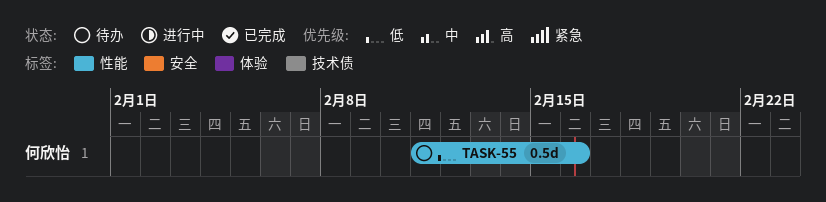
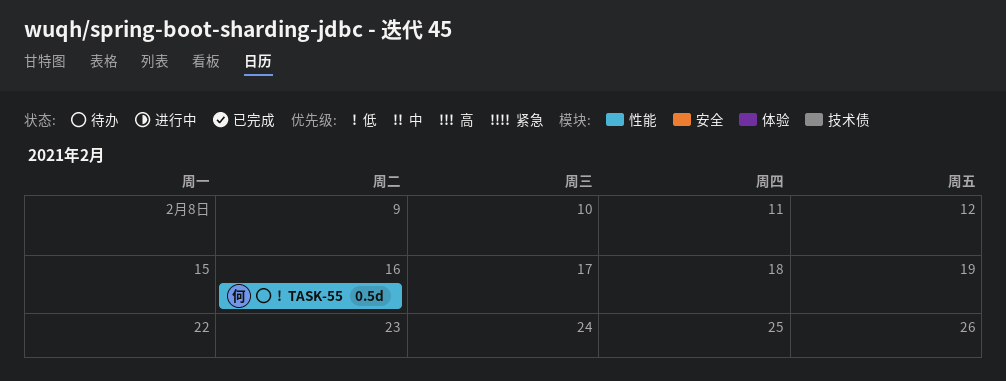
TASK-55, start: Feb 11 -> Feb 16

